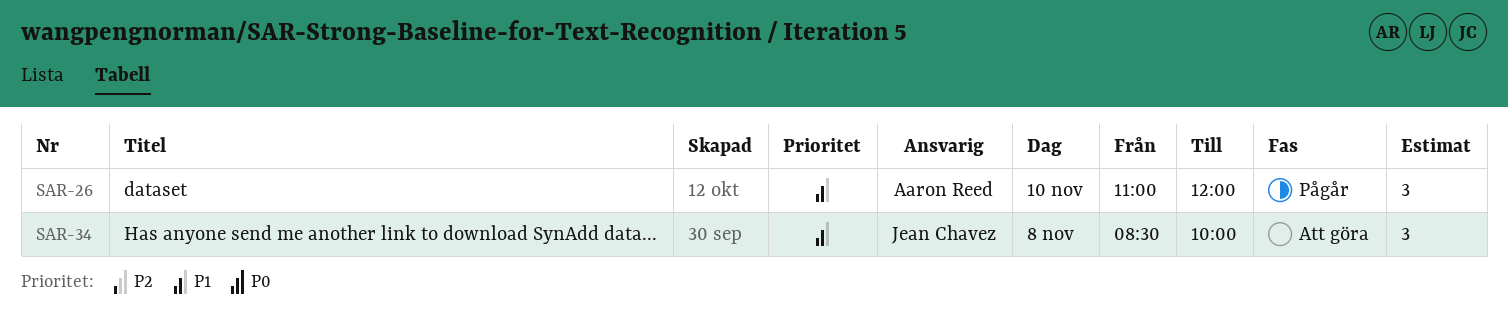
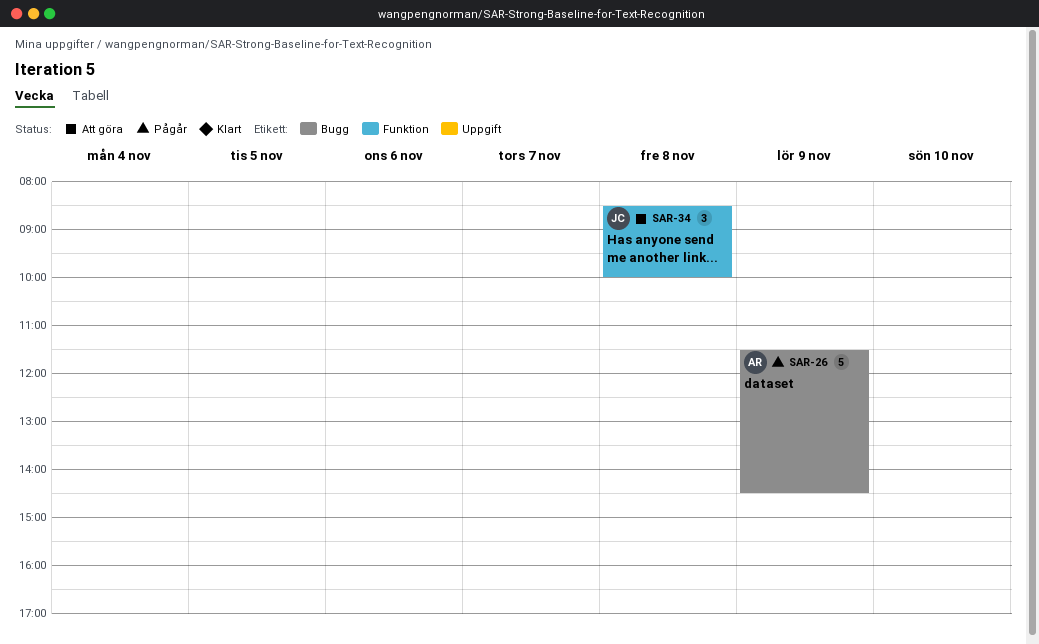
SAR-26, estimate: 3 -> 5
SAR-26, day: Nov 10 -> Nov 9
SAR-26, begins: 11:00 -> 11:30
SAR-26, ends: 12:00 -> 14:30

